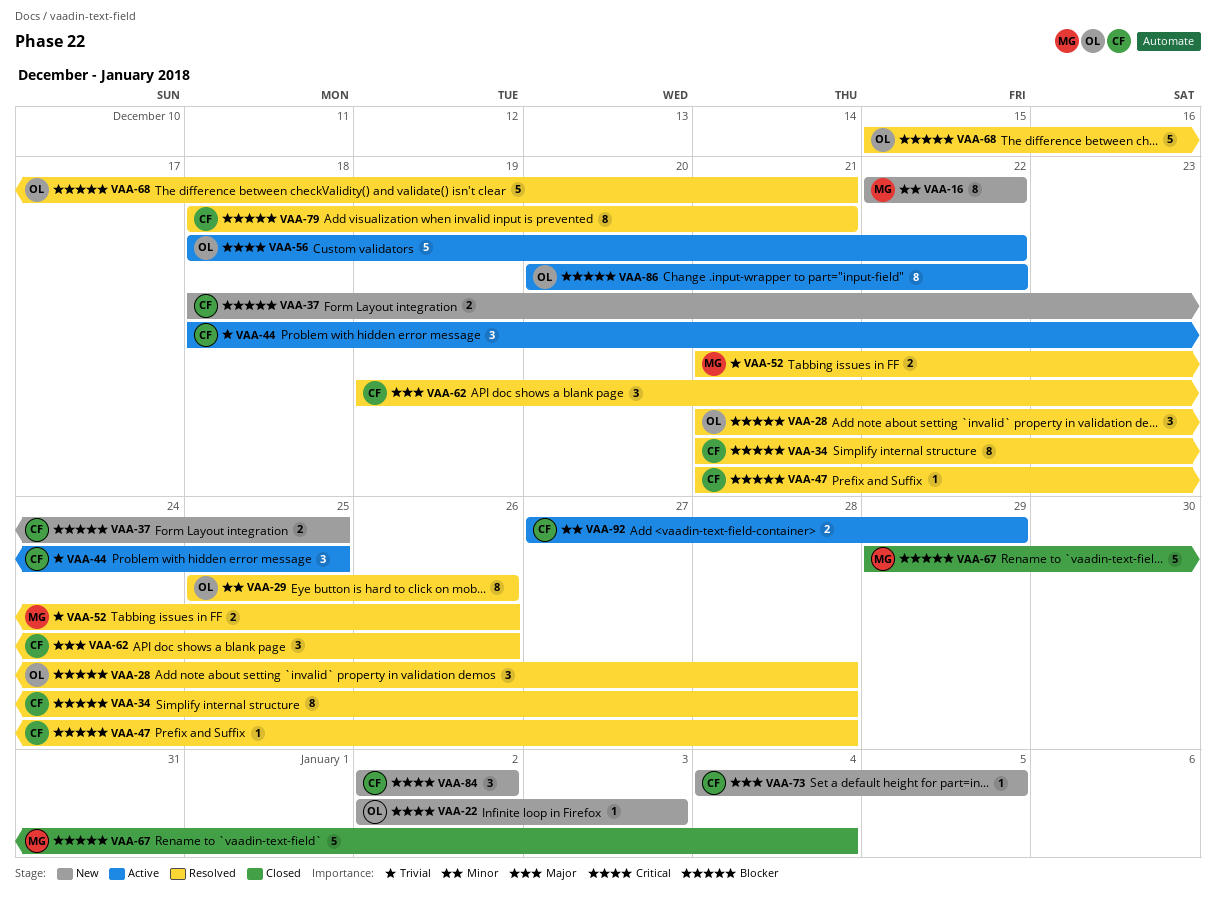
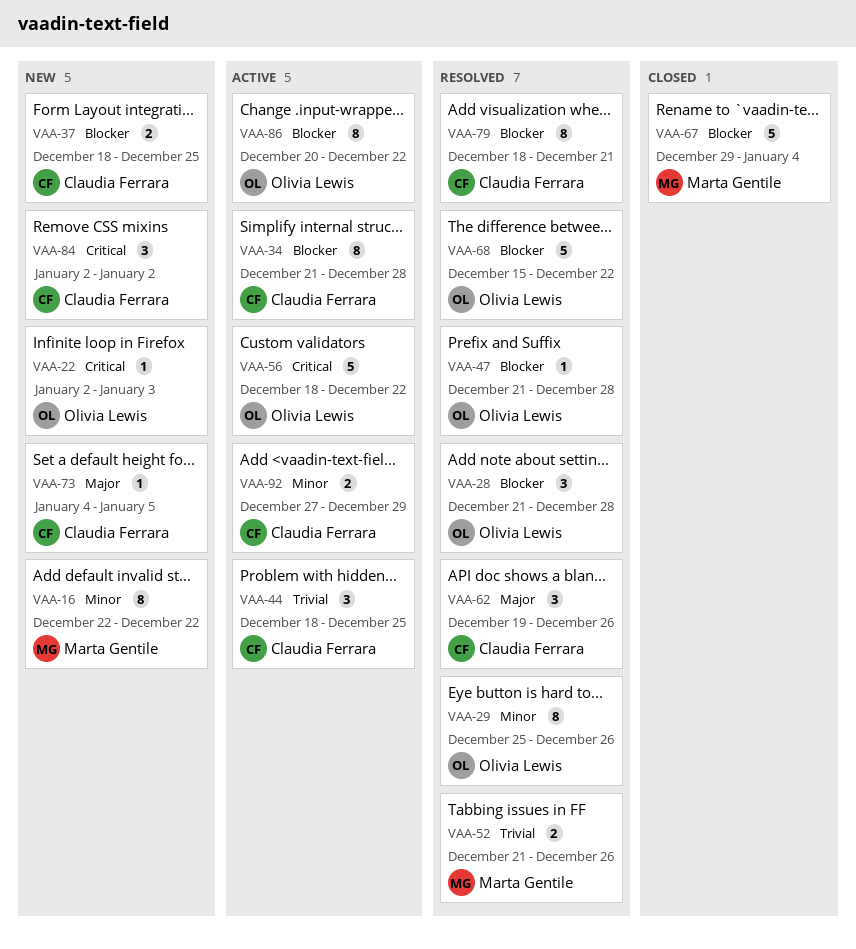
VAA-34, status: Resolved -> Active
VAA-47, owner: Claudia Ferrara -> Olivia Lewis
VAA-68, due: Dec 21 -> Dec 22

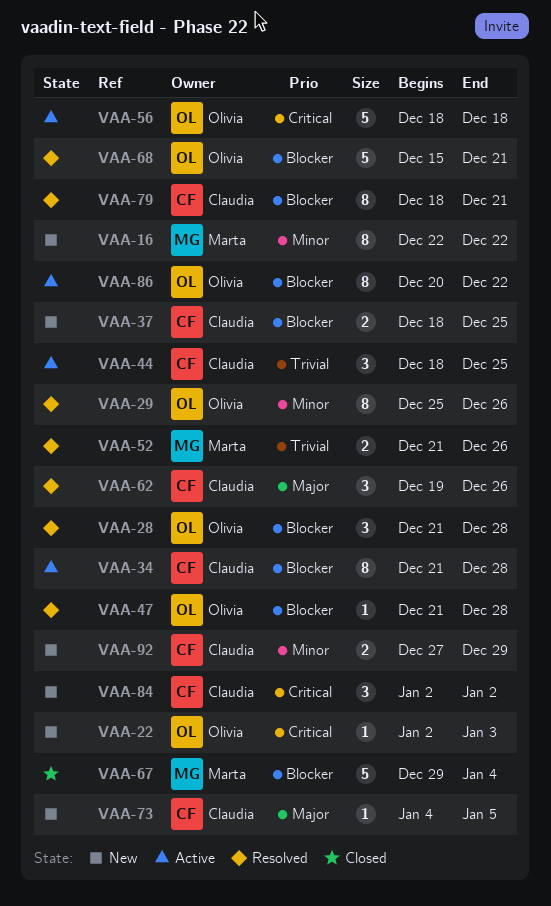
VAA-56, due: Dec 22 -> Dec 18
VAA-68, due: Dec 22 -> Dec 21
VAA-92, status: Active -> New

